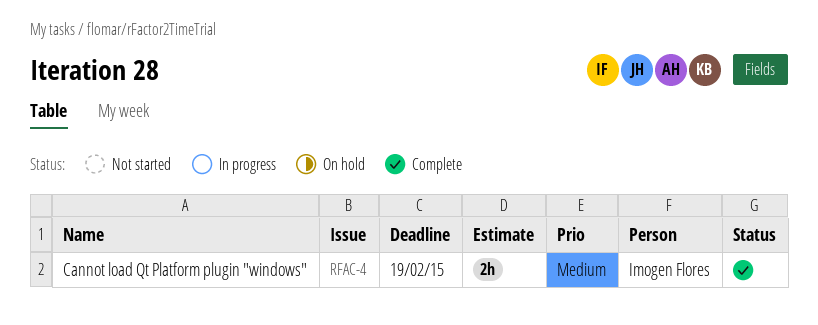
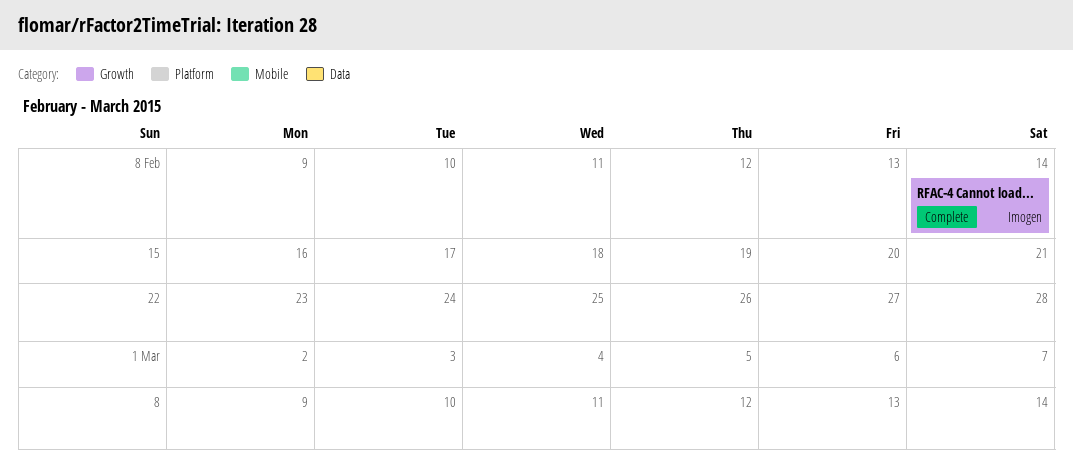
RFAC-4, due: Feb 19 -> Feb 14

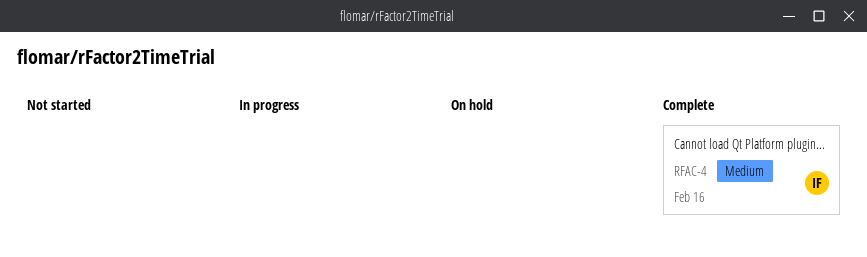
RFAC-4, due: Feb 14 -> Feb 16

